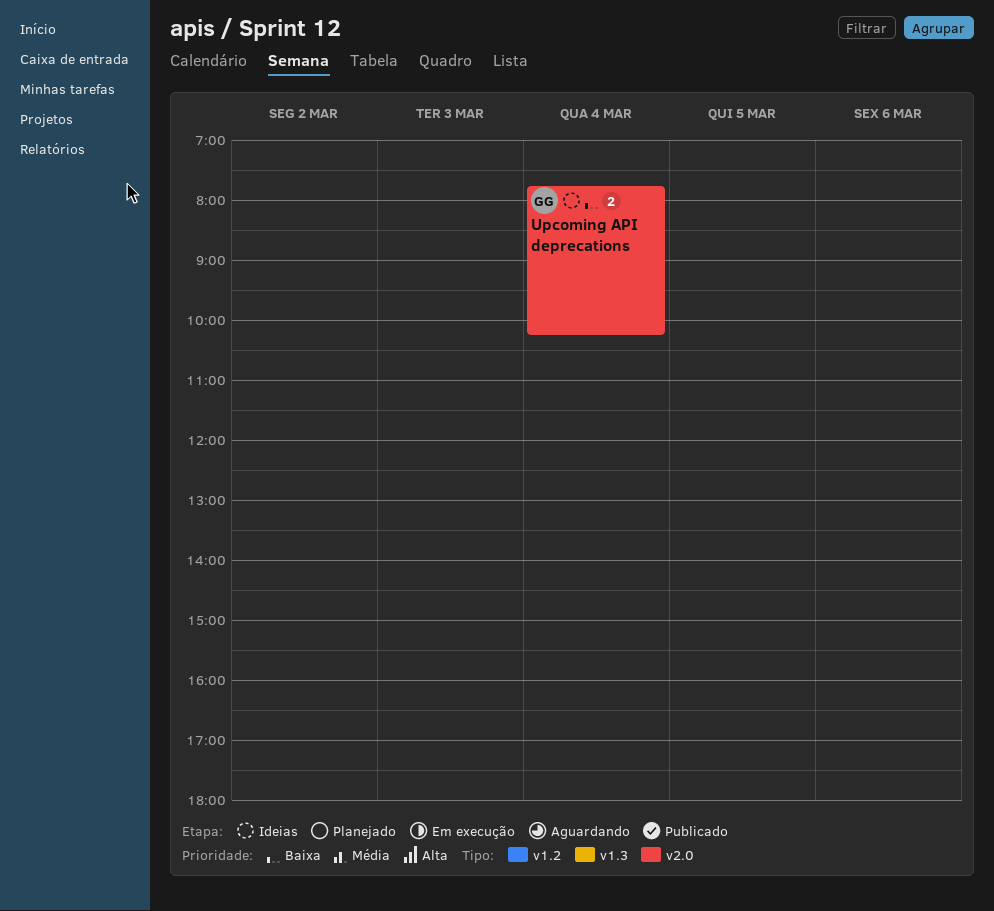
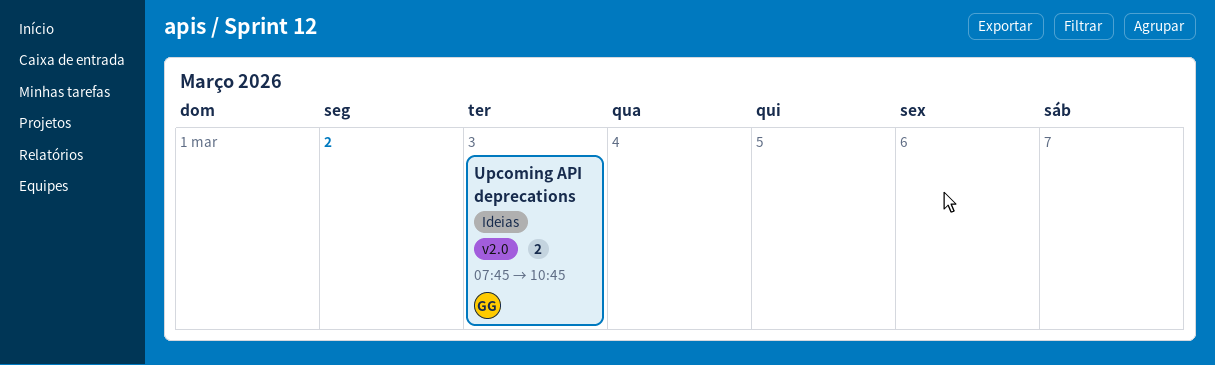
Upcoming API deprecations, day: Mar 4 -> Mar 3
Upcoming API deprecations, ends: 10:15 -> 10:45

